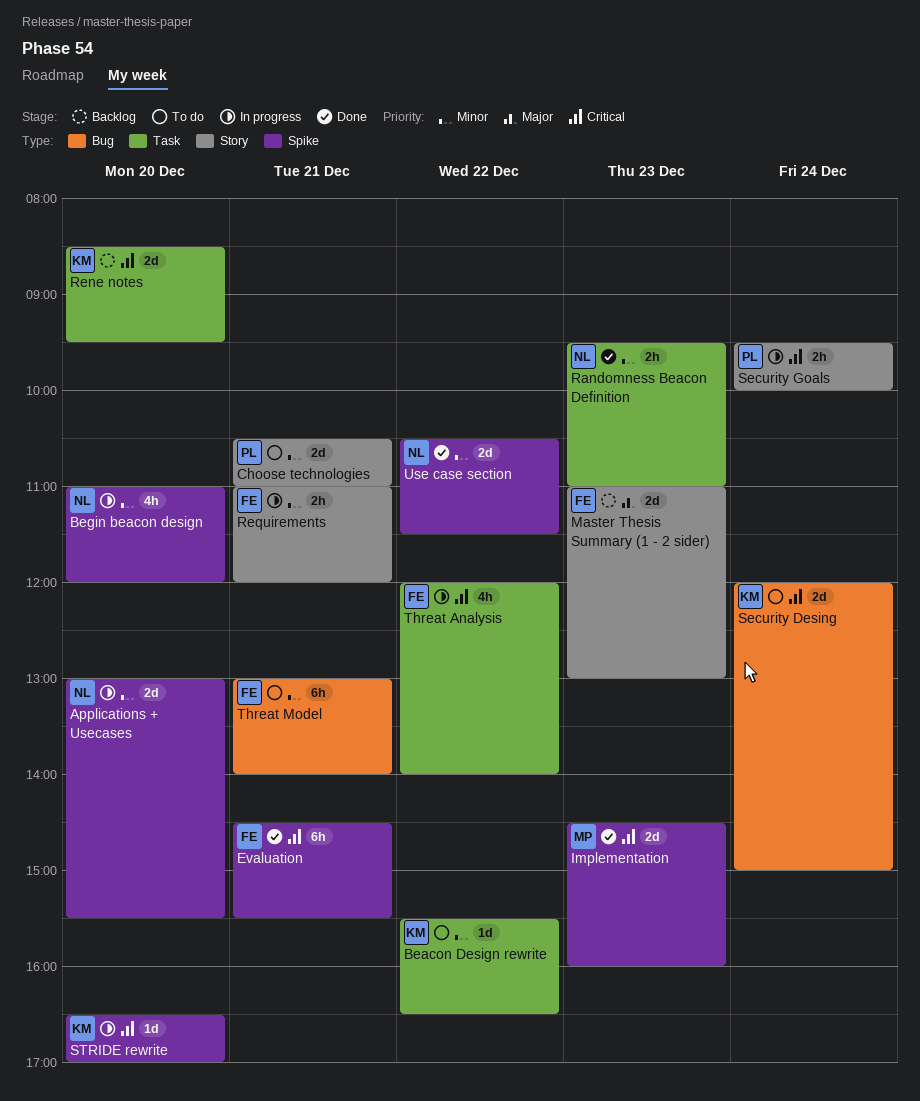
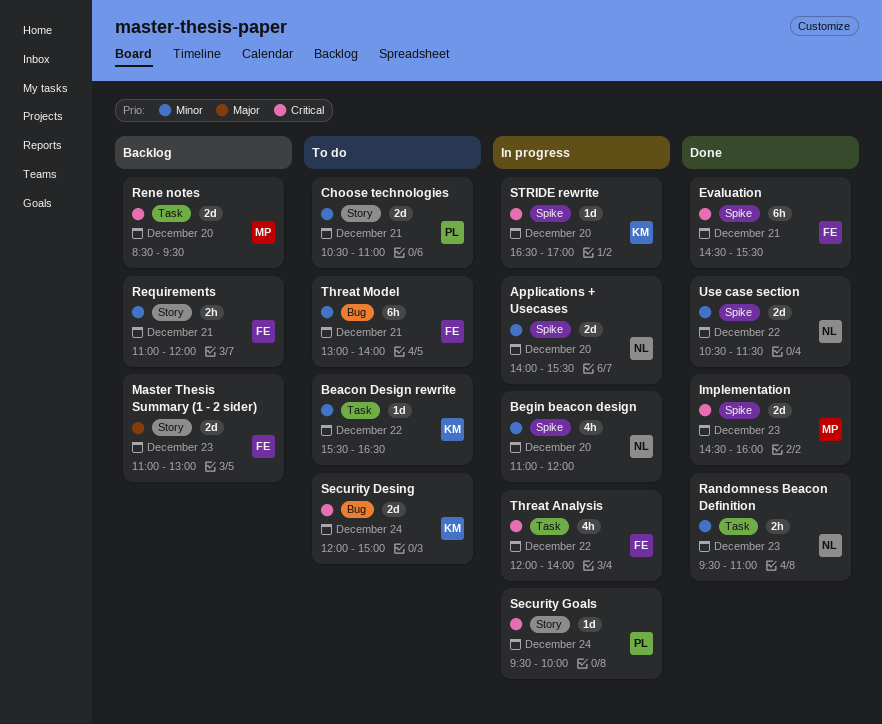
Applications + Usecases, begins: 13:00 -> 14:00
Rene notes, owner: KM -> MP
Requirements, status: In progress -> Backlog
Security Goals, estimate: 2h -> 1d

